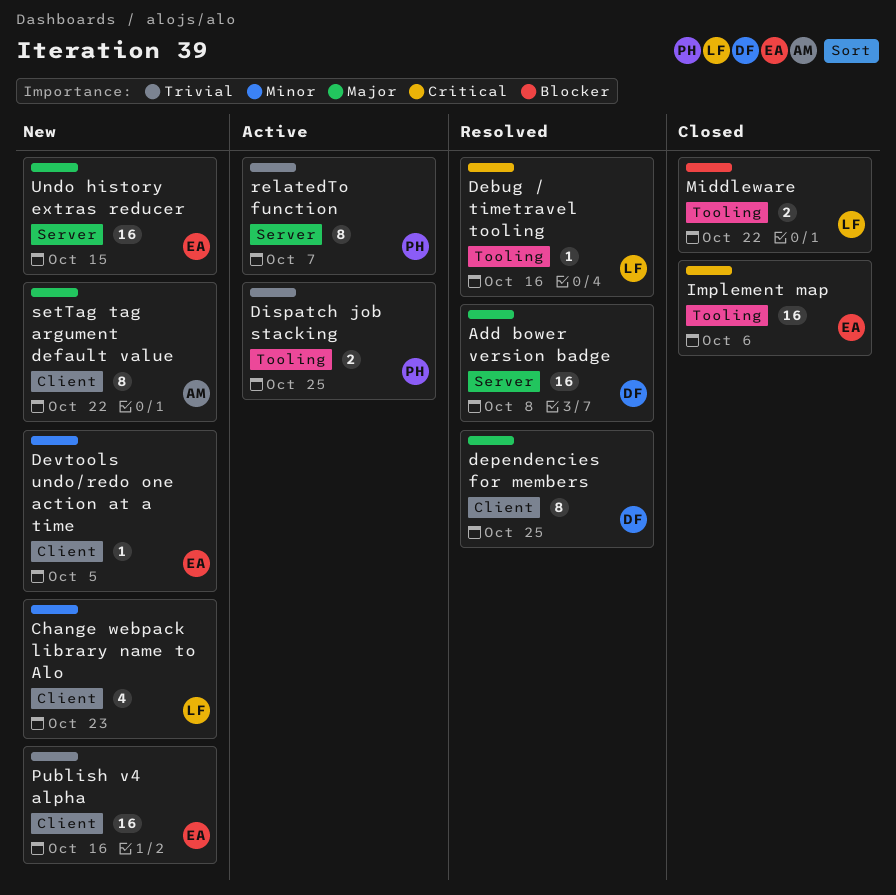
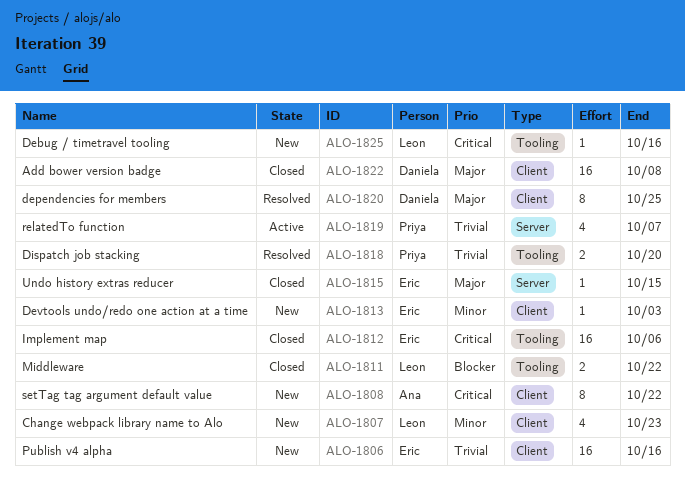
Add bower version badge, status: Resolved -> Closed
Add bower version badge, label: Server -> Client
Debug / timetravel tooling, status: Resolved -> New
Devtools undo/redo one action at a time, due: Oct 5 -> Oct 3
Dispatch job stacking, status: Active -> Resolved
Dispatch job stacking, due: Oct 25 -> Oct 20
relatedTo function, estimate: 8 -> 4
setTag tag argument default value, priority: Major -> Critical
Undo history extras reducer, status: New -> Closed
Undo history extras reducer, estimate: 16 -> 1

